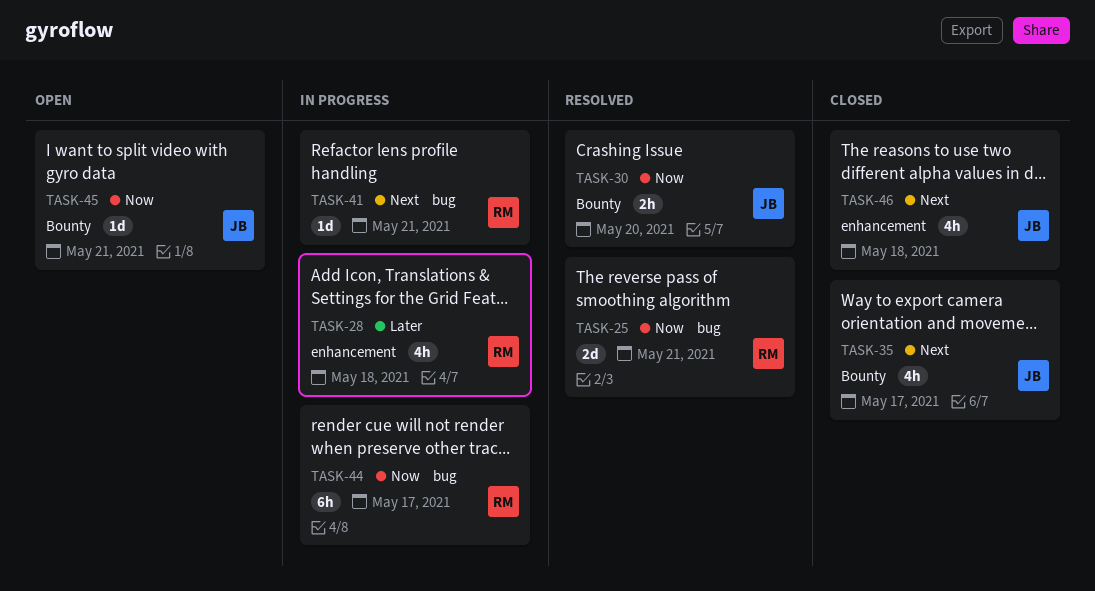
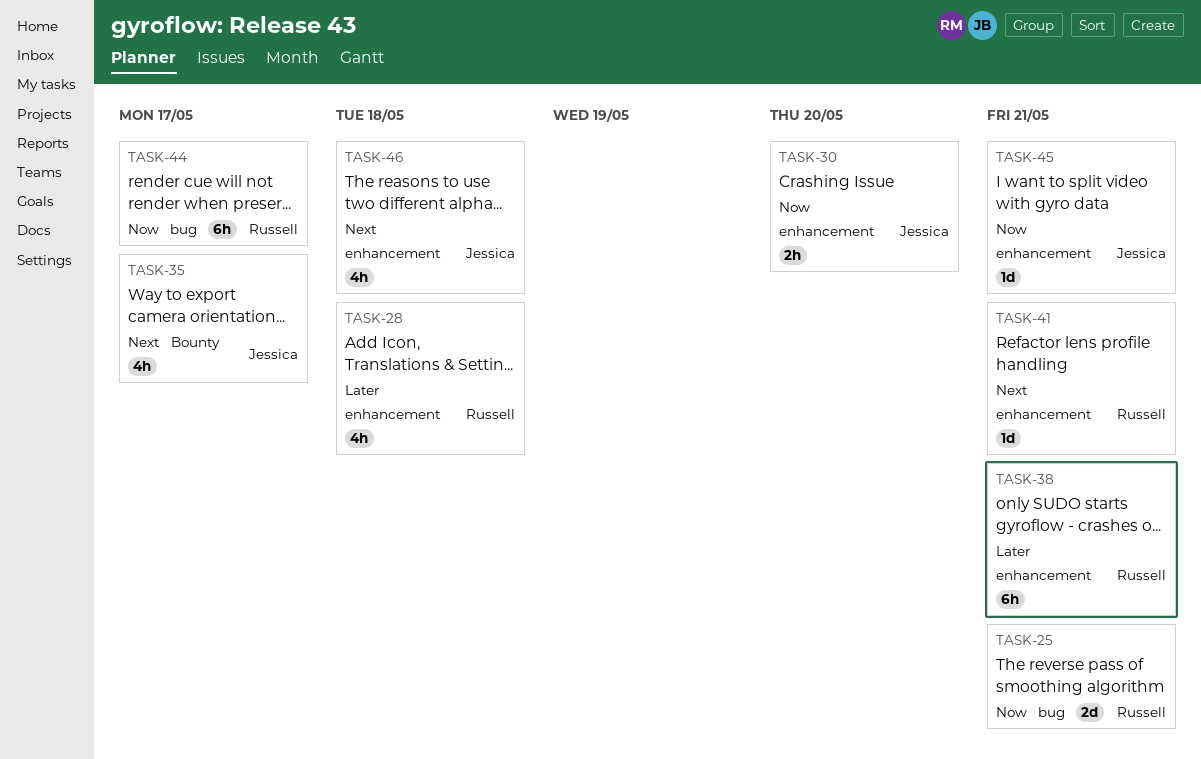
TASK-30, label: Bounty -> enhancement
TASK-38: none -> present
TASK-41, label: bug -> enhancement
TASK-45, label: Bounty -> enhancement

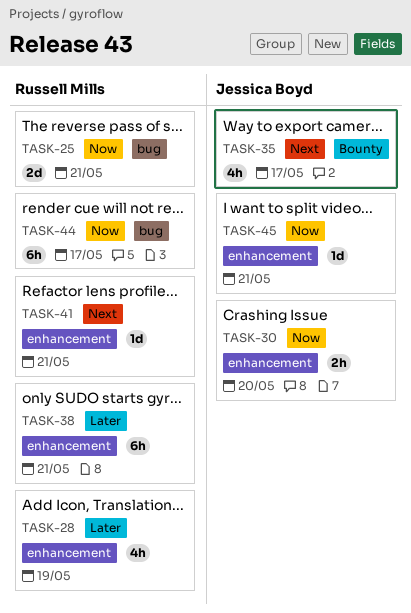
TASK-28, due: May 18 -> May 19
TASK-46: present -> none

